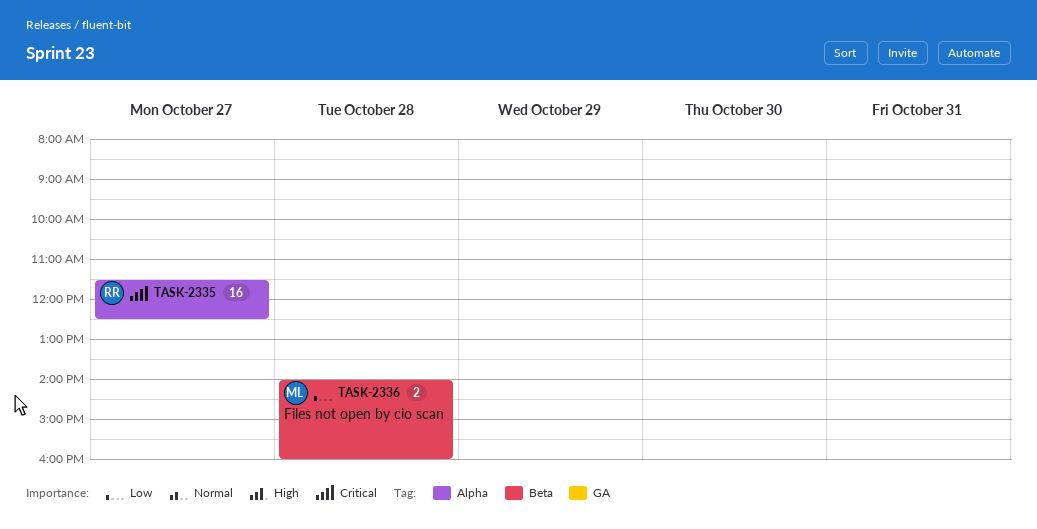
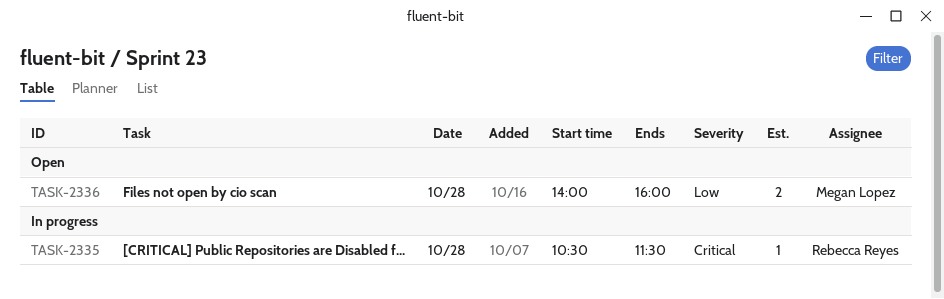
TASK-2335, estimate: 16 -> 1
TASK-2335, day: Oct 27 -> Oct 28
TASK-2335, begins: 11:30 -> 10:30
TASK-2335, ends: 12:30 -> 11:30

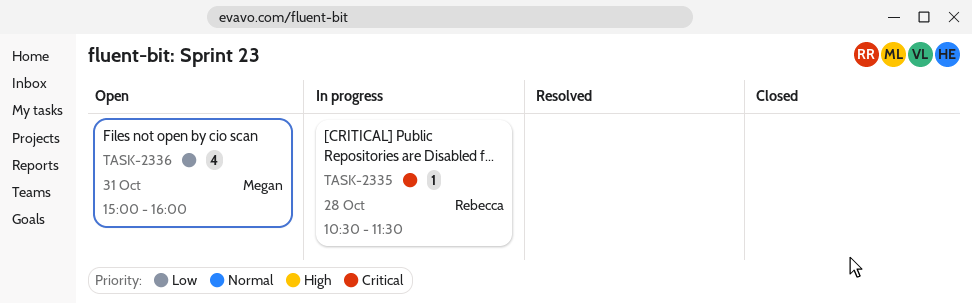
TASK-2336, estimate: 2 -> 4
TASK-2336, day: Oct 28 -> Oct 31
TASK-2336, begins: 14:00 -> 15:00

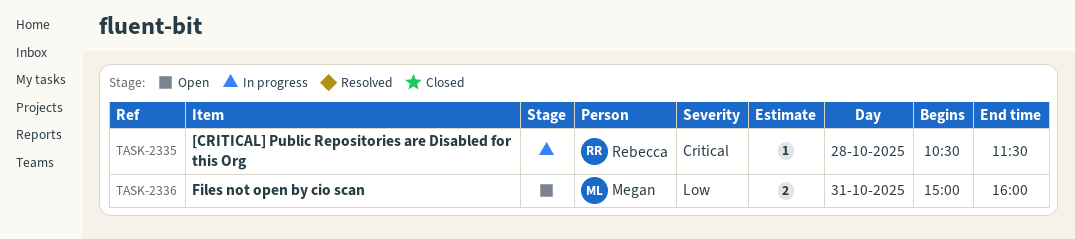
TASK-2336, estimate: 4 -> 2

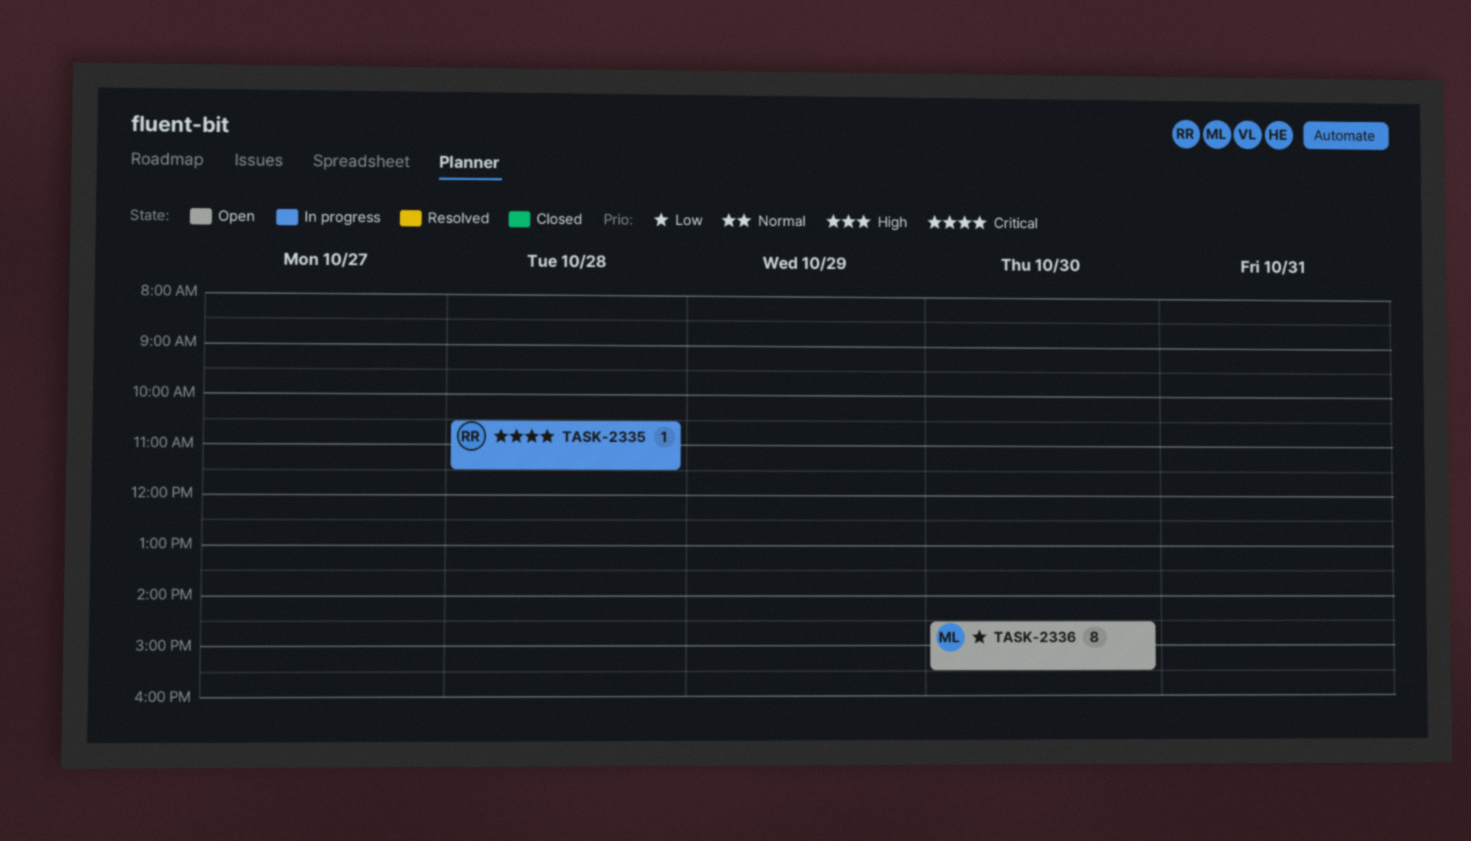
TASK-2336, estimate: 2 -> 8
TASK-2336, day: Oct 31 -> Oct 30
TASK-2336, begins: 15:00 -> 14:30
TASK-2336, ends: 16:00 -> 15:30

